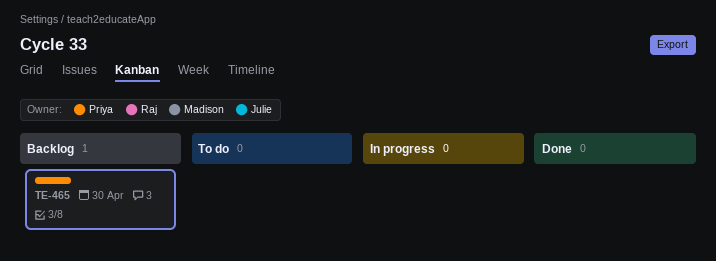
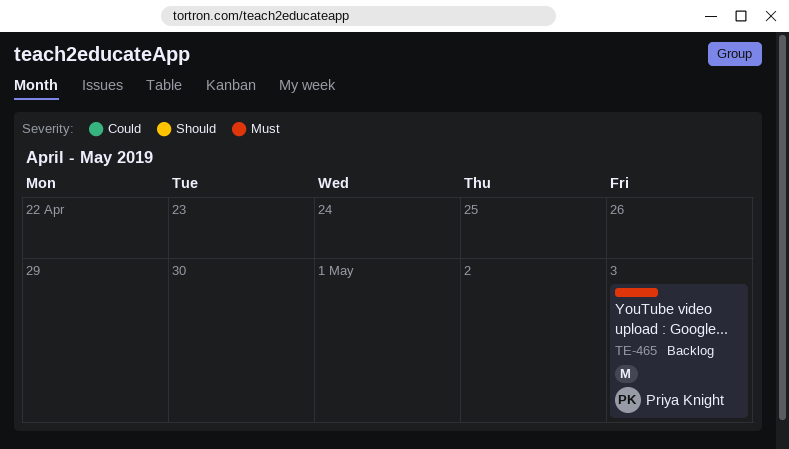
TE-465, due: Apr 30 -> May 3

